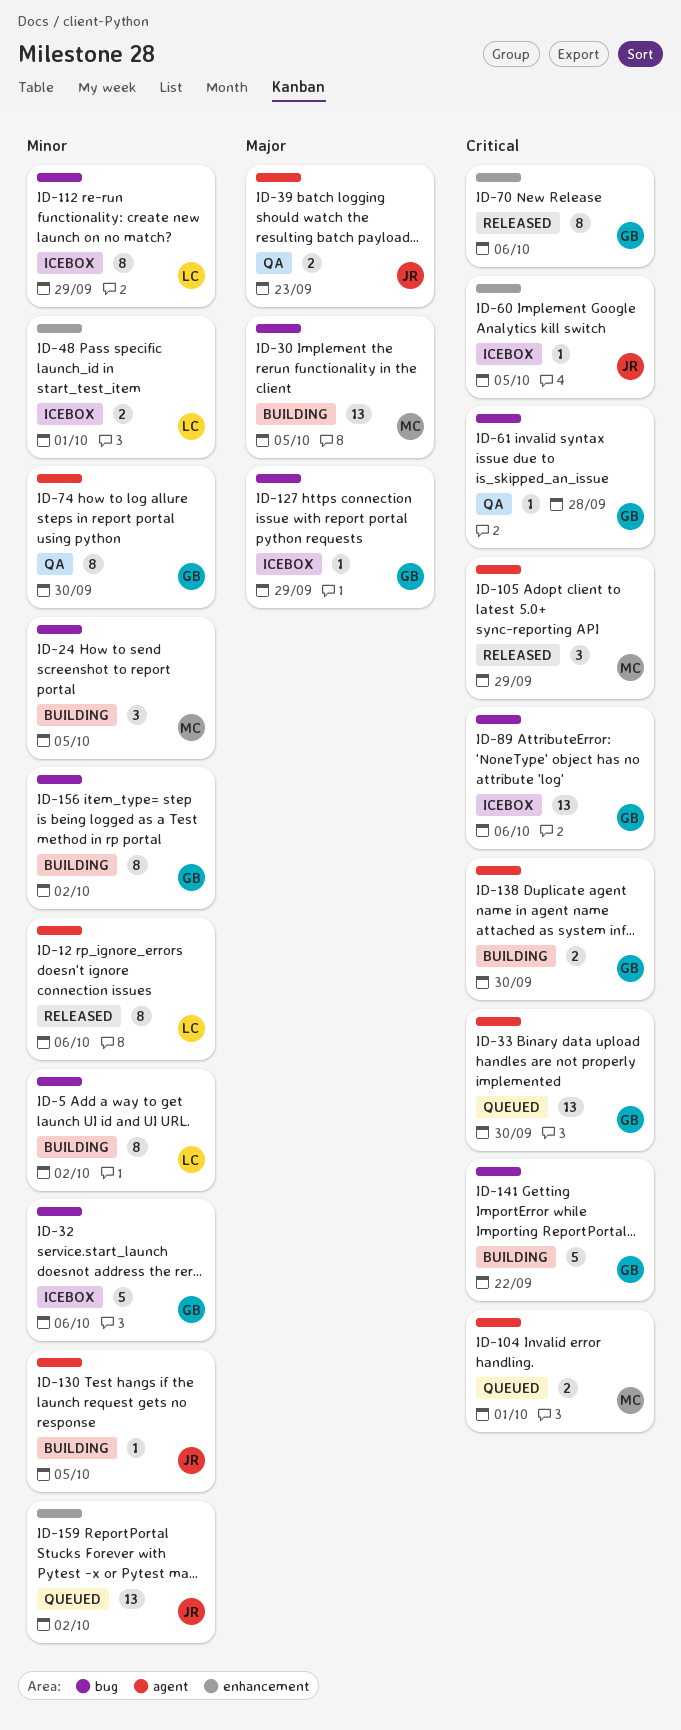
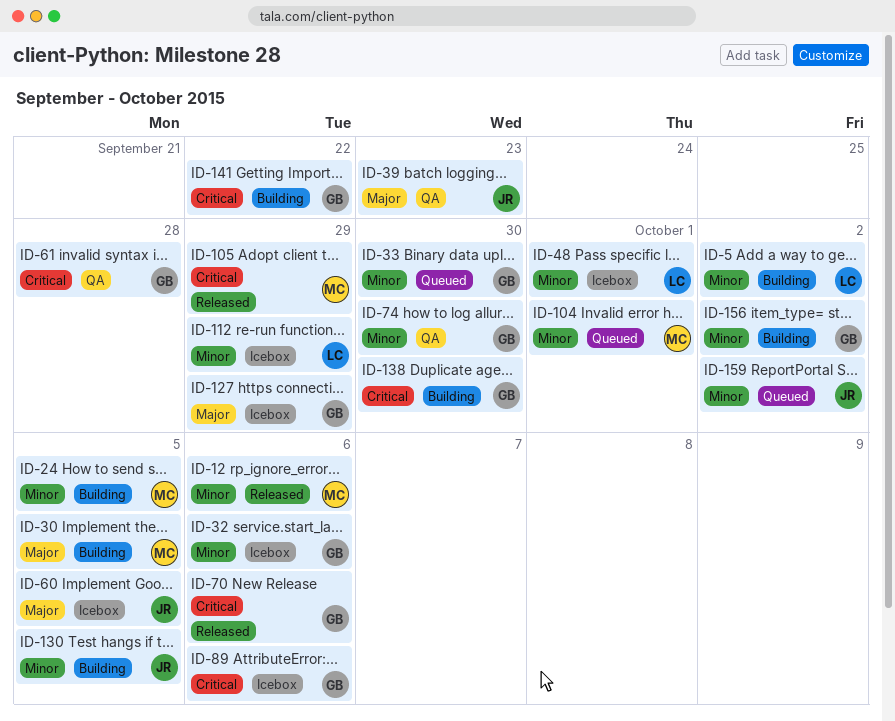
ID-12, owner: LC -> MC
ID-33, priority: Critical -> Minor
ID-60, priority: Critical -> Major
ID-104, priority: Critical -> Minor

